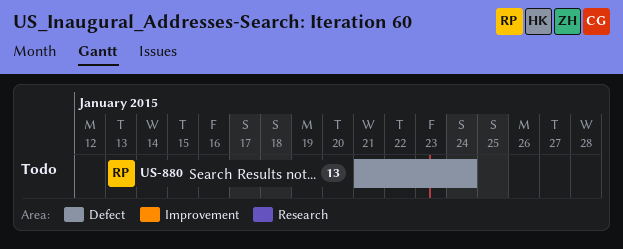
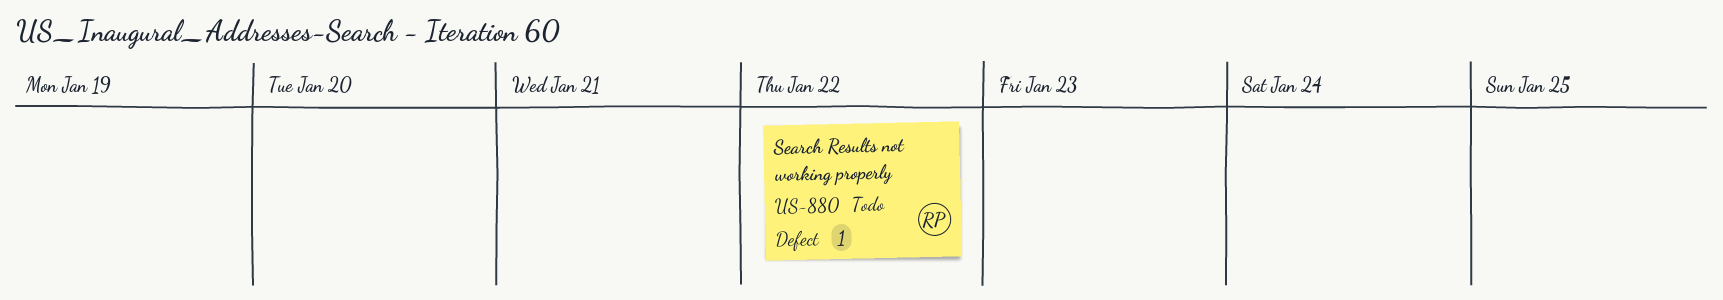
US-880, estimate: 13 -> 1
US-880, due: Jan 24 -> Jan 22

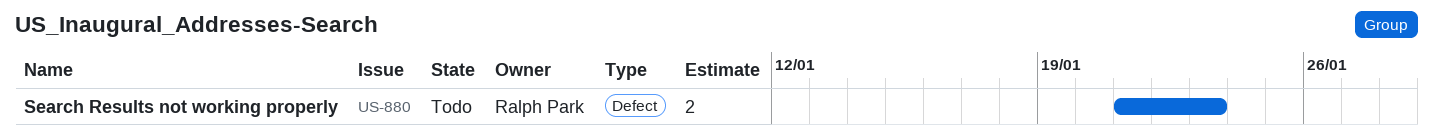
US-880, estimate: 1 -> 2
US-880, due: Jan 22 -> Jan 23

